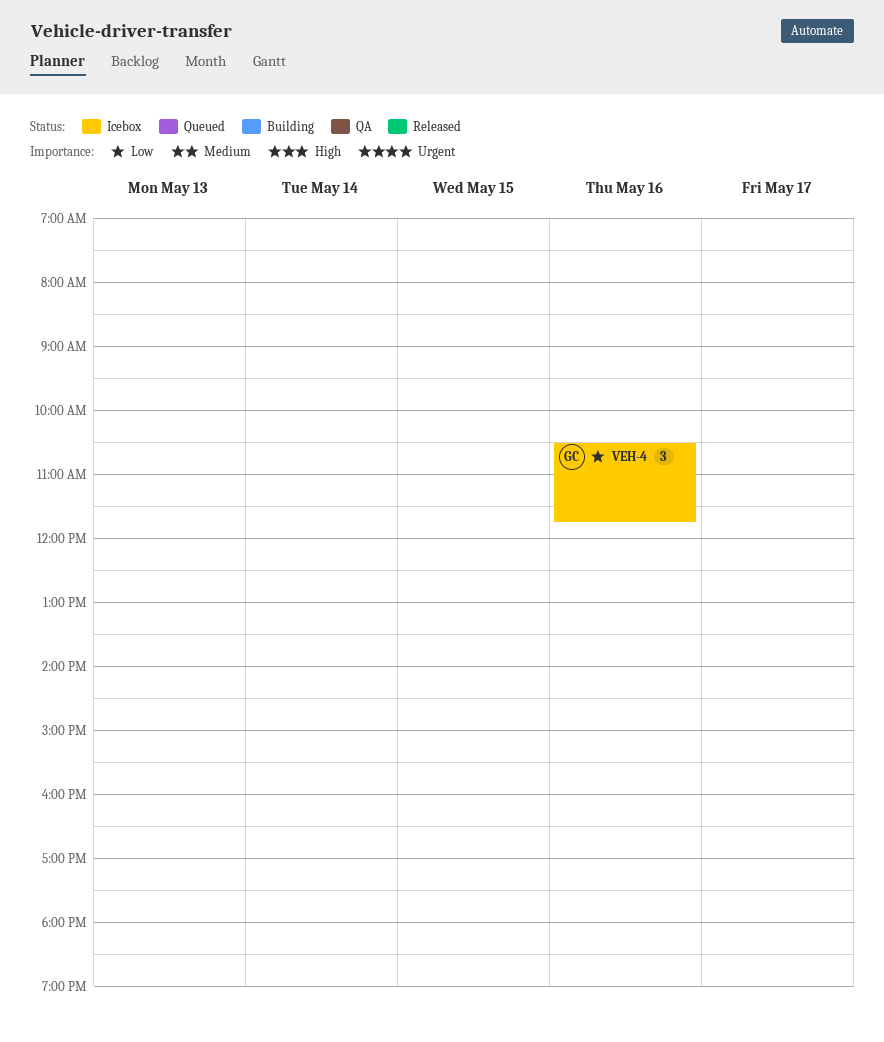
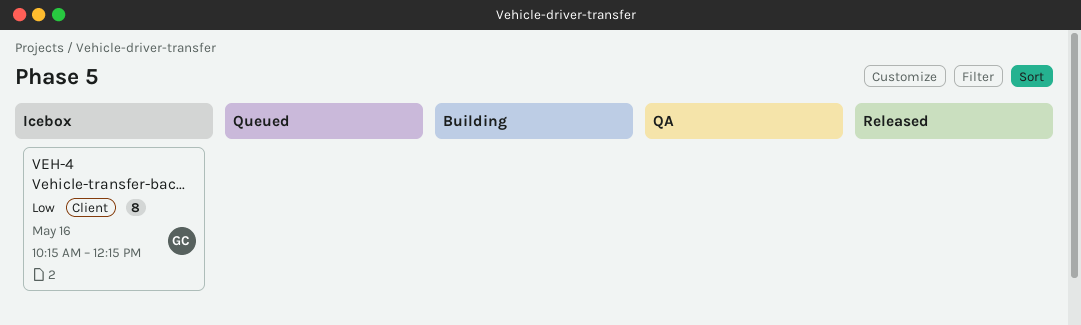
VEH-4, estimate: 3 -> 8
VEH-4, begins: 10:30 -> 10:15
VEH-4, ends: 11:45 -> 12:15

